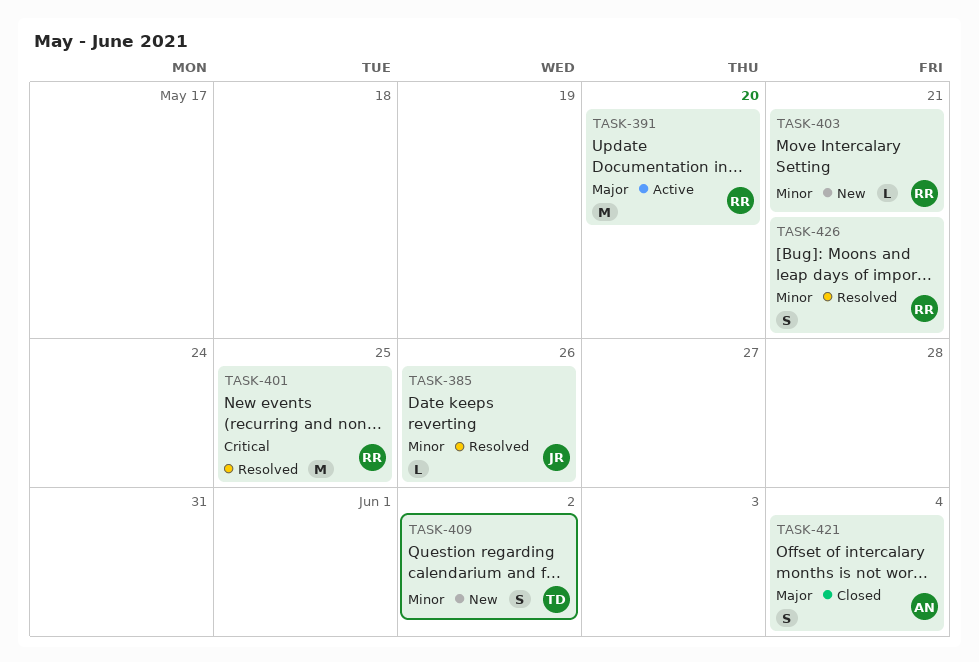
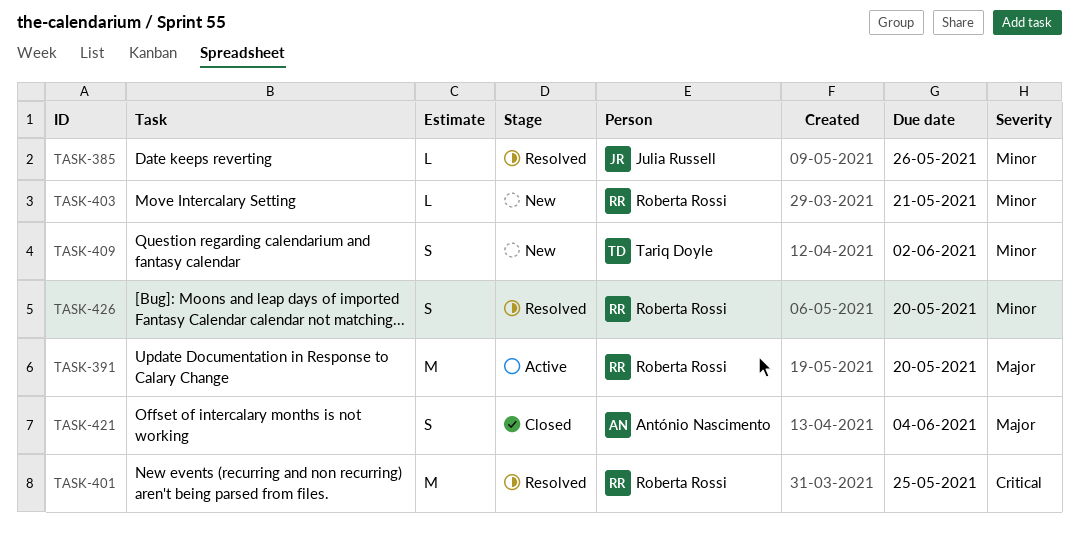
TASK-426, due: May 21 -> May 20

